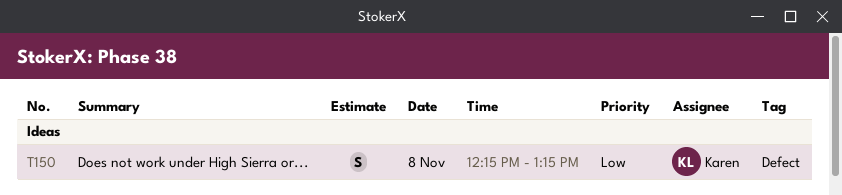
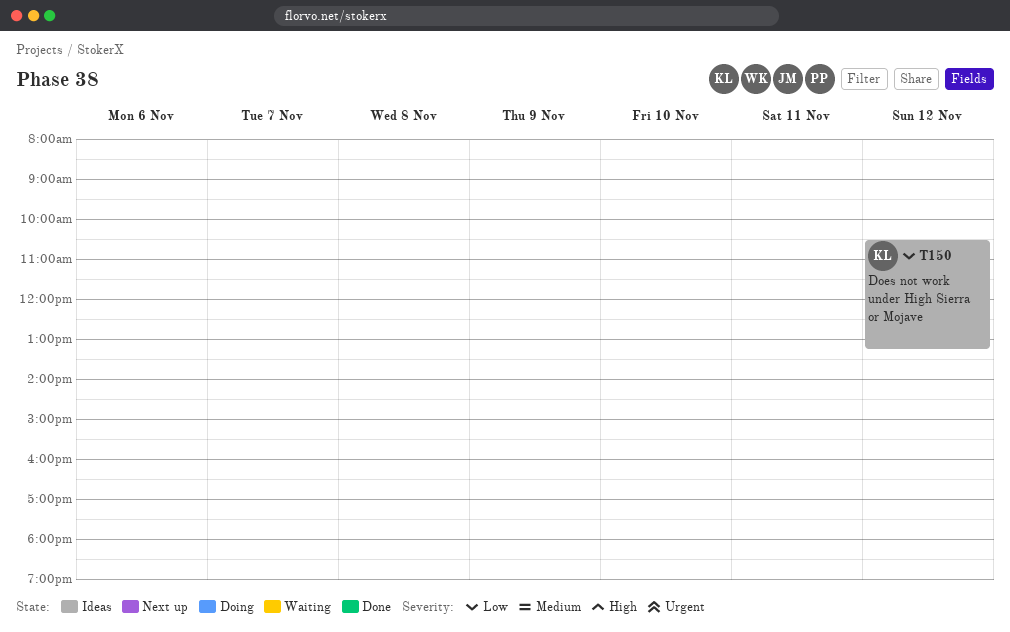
T150, day: Nov 8 -> Nov 12
T150, begins: 12:15 -> 10:30

